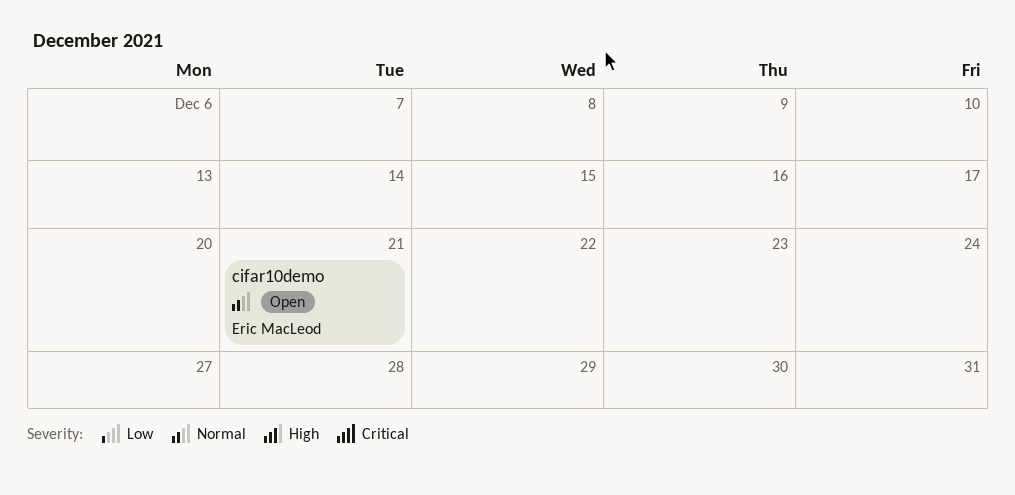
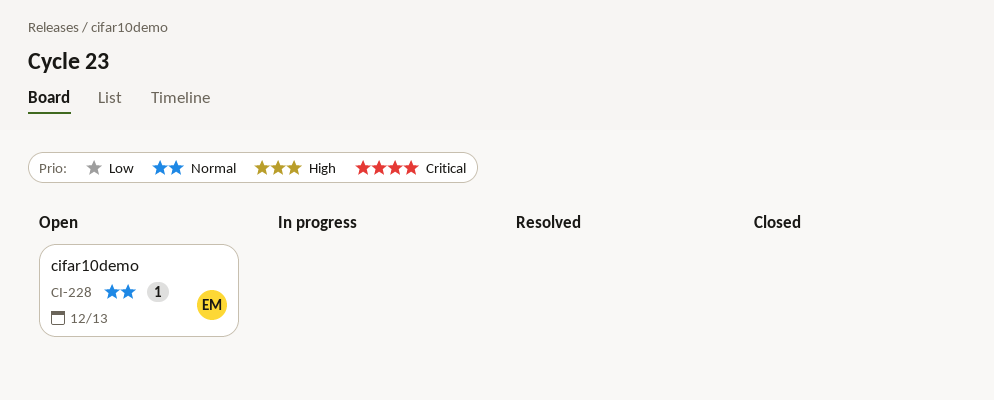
cifar10demo, due: Dec 21 -> Dec 13

